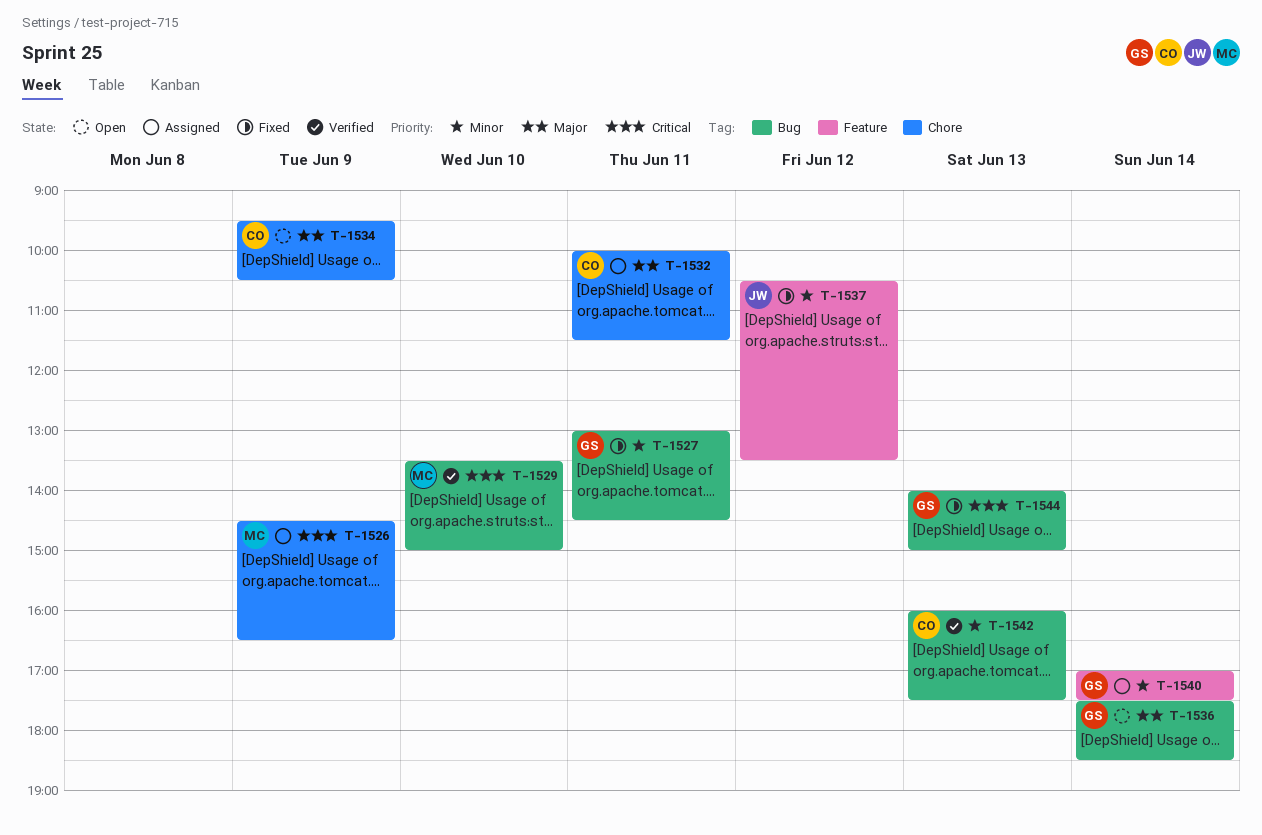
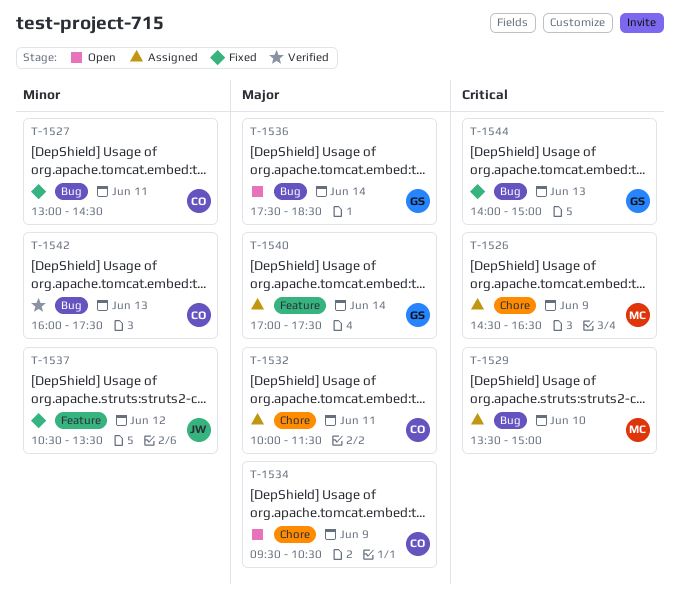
T-1527, owner: GS -> CO
T-1529, status: Verified -> Assigned
T-1540, priority: Minor -> Major

